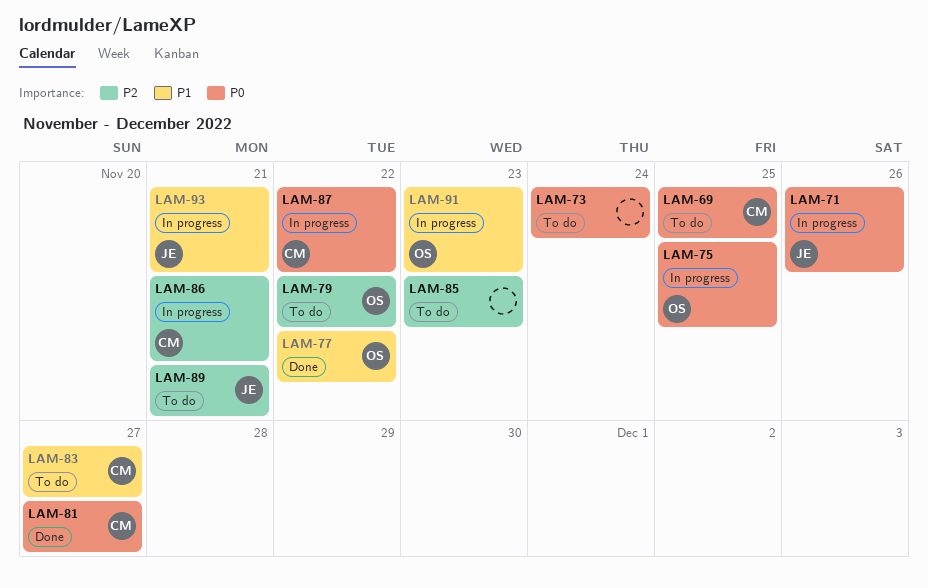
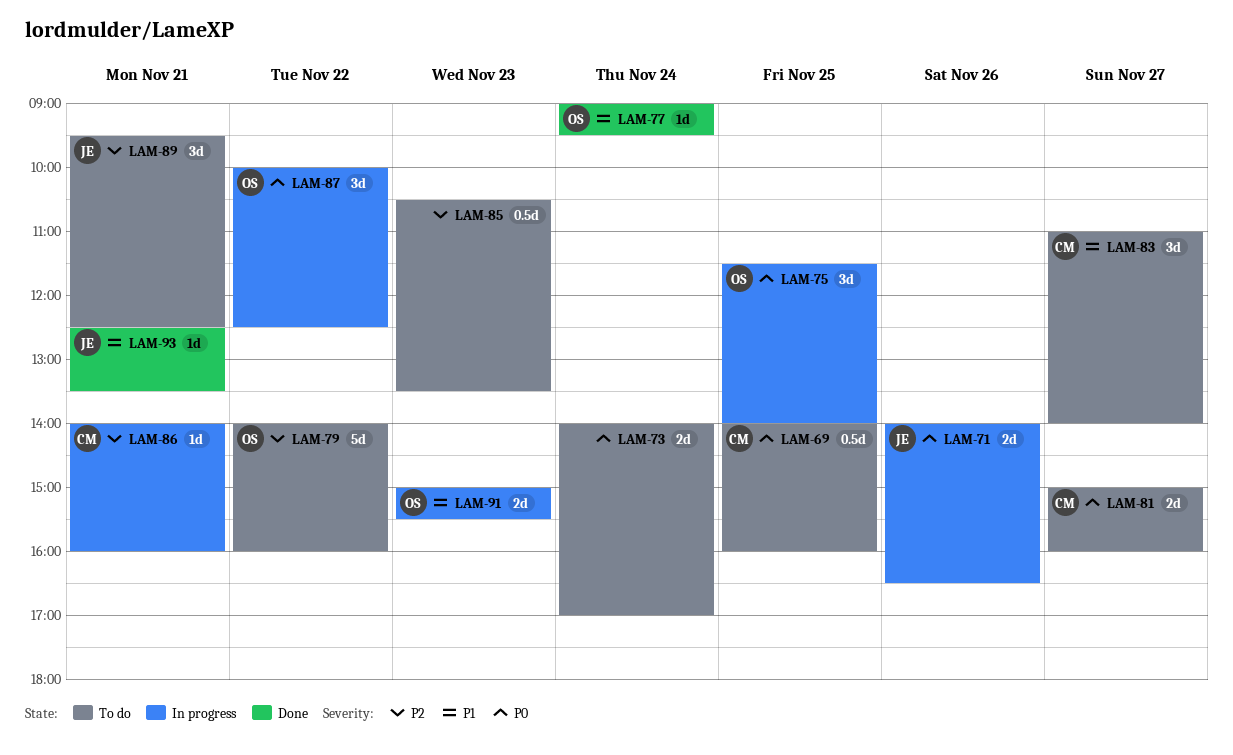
LAM-77, day: Nov 22 -> Nov 24
LAM-81, status: Done -> To do
LAM-87, owner: CM -> OS
LAM-93, status: In progress -> Done

